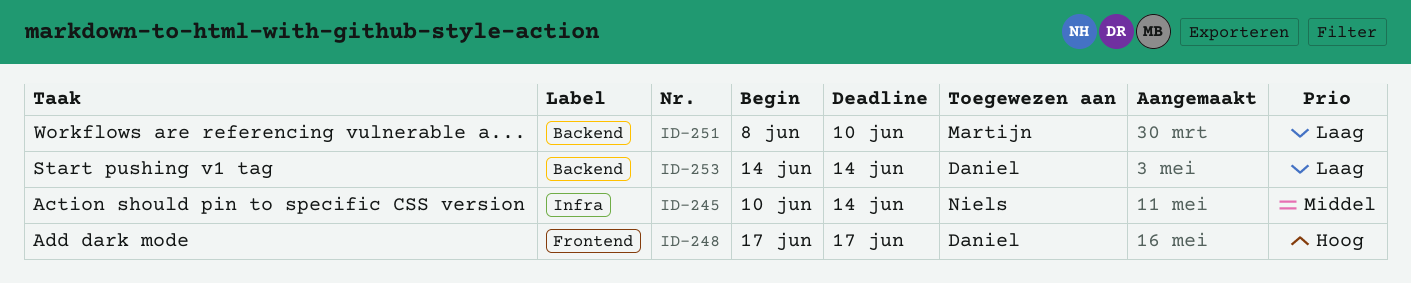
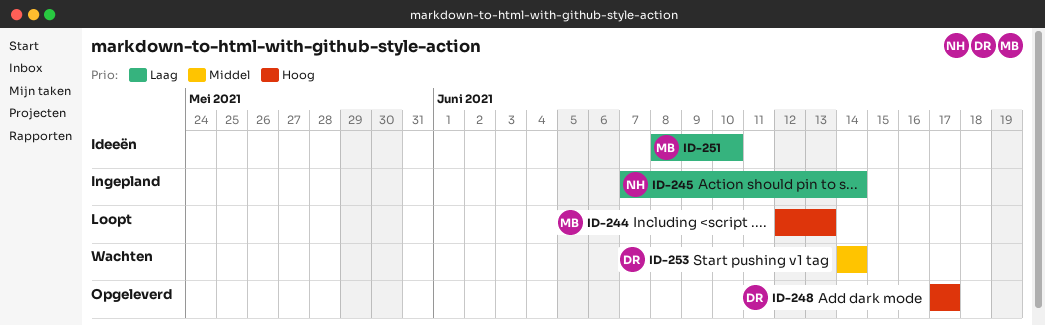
ID-244: none -> present
ID-245, priority: Middel -> Laag
ID-245, start: Jun 10 -> Jun 7
ID-253, priority: Laag -> Middel

